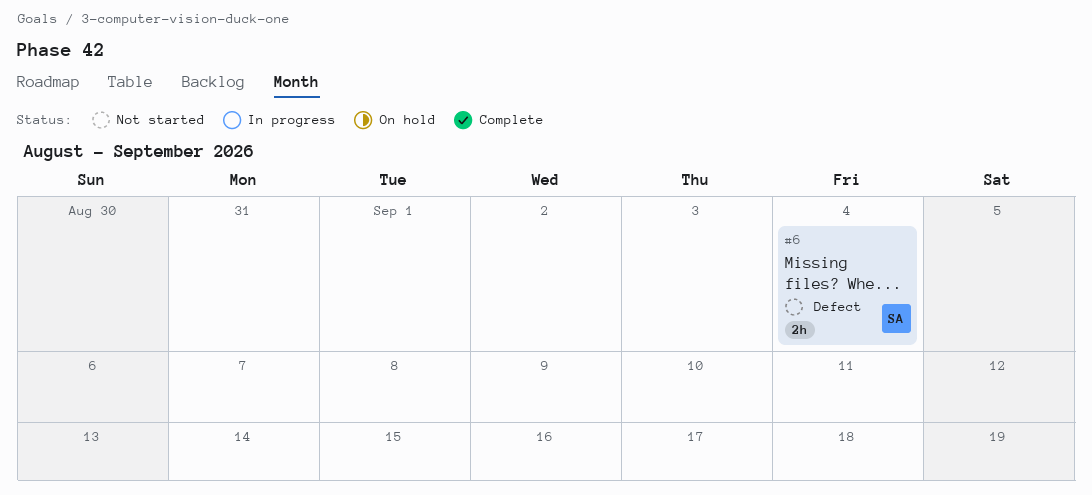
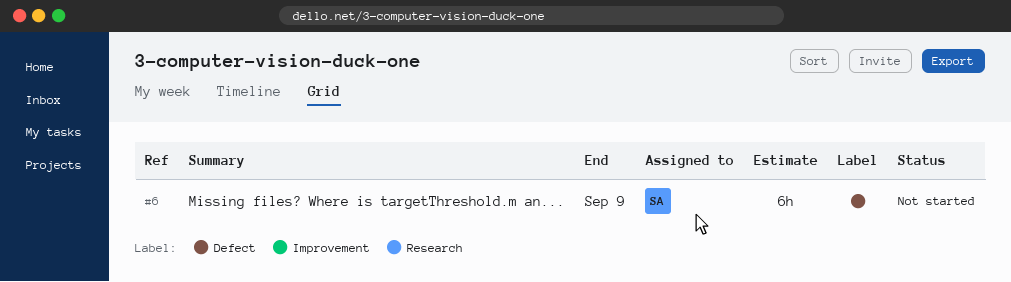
#6, estimate: 2h -> 6h
#6, due: Sep 4 -> Sep 9

